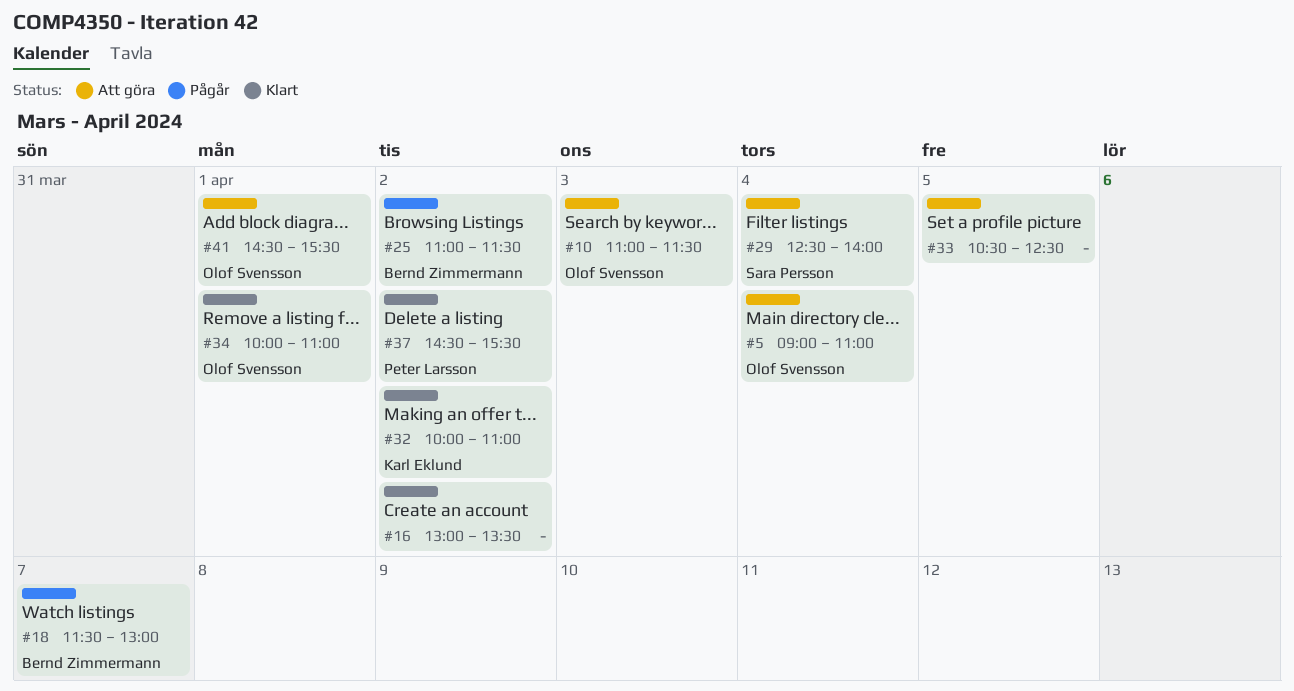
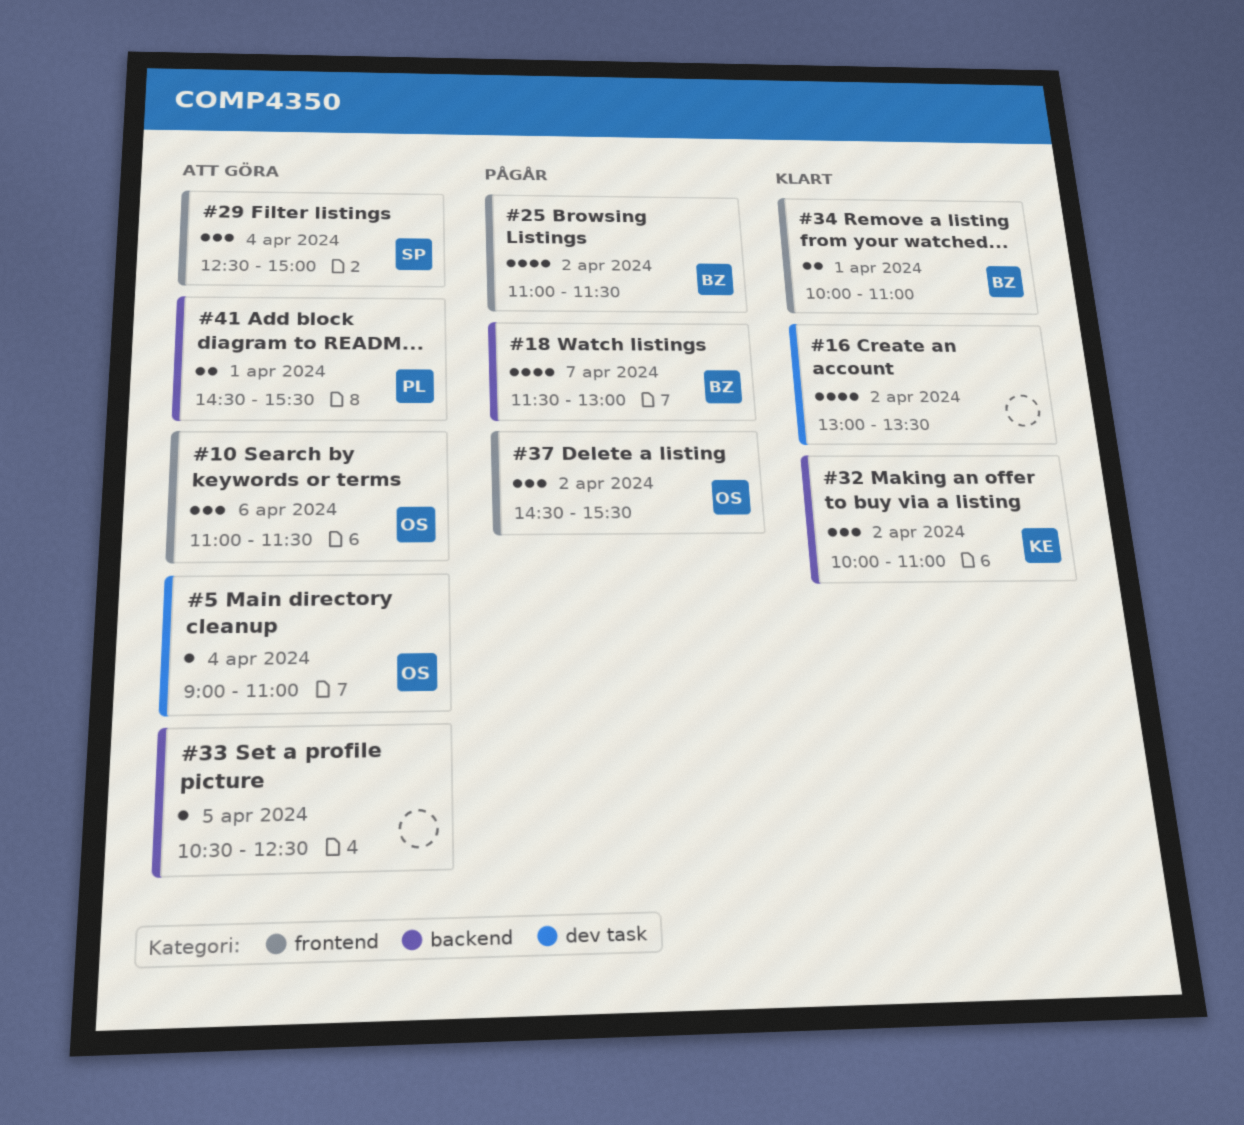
#10, day: Apr 3 -> Apr 6
#29, ends: 14:00 -> 15:00
#34, owner: Olof Svensson -> Bernd Zimmermann
#37, status: Klart -> Pågår
#37, owner: Peter Larsson -> Olof Svensson
#41, owner: Olof Svensson -> Peter Larsson

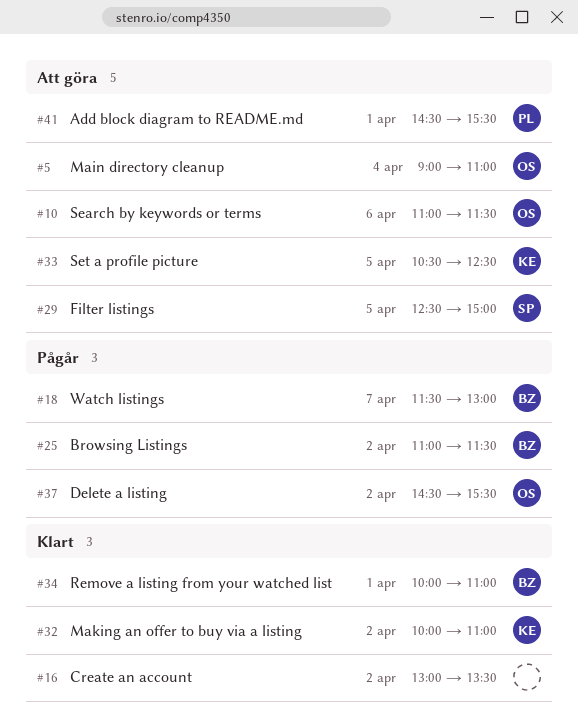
#29, day: Apr 4 -> Apr 5
#33, owner: none -> KE

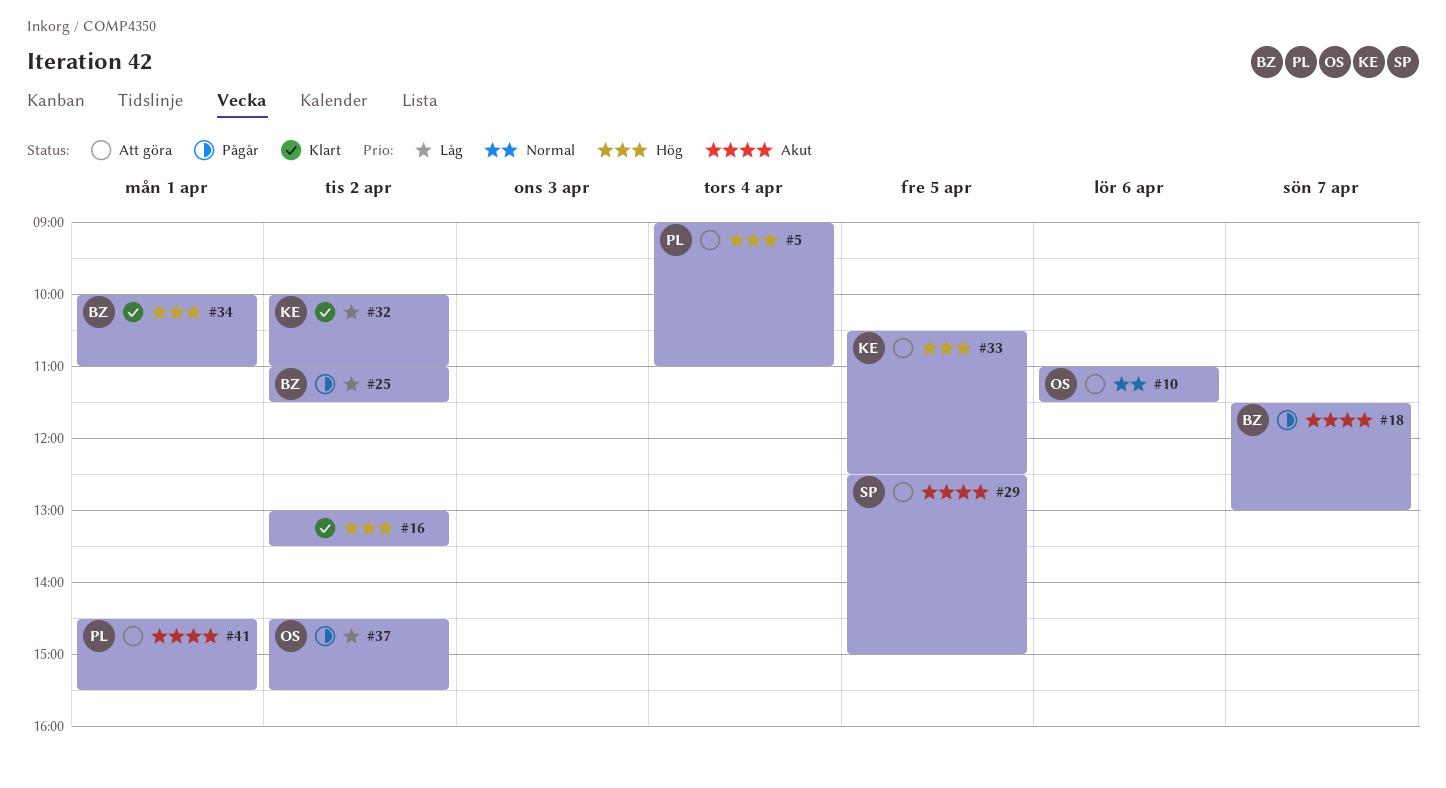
#5, owner: OS -> PL

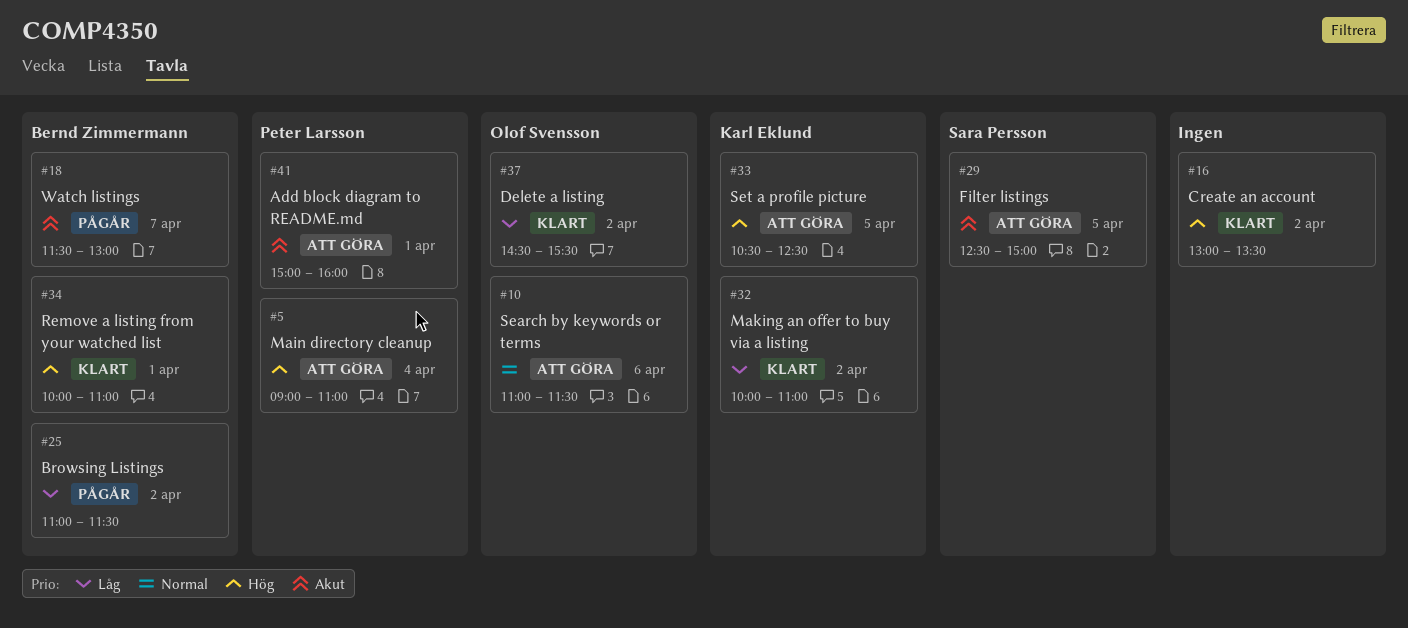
#37, status: Pågår -> Klart
#41, begins: 14:30 -> 15:00
#41, ends: 15:30 -> 16:00

